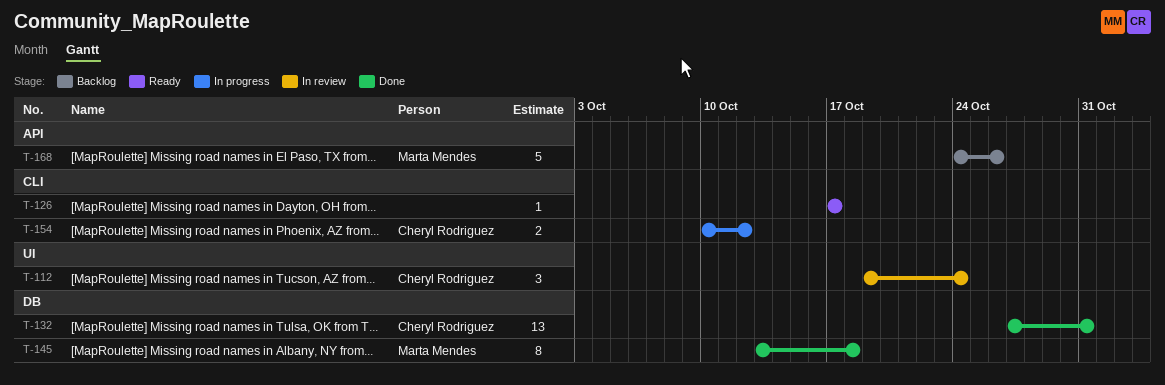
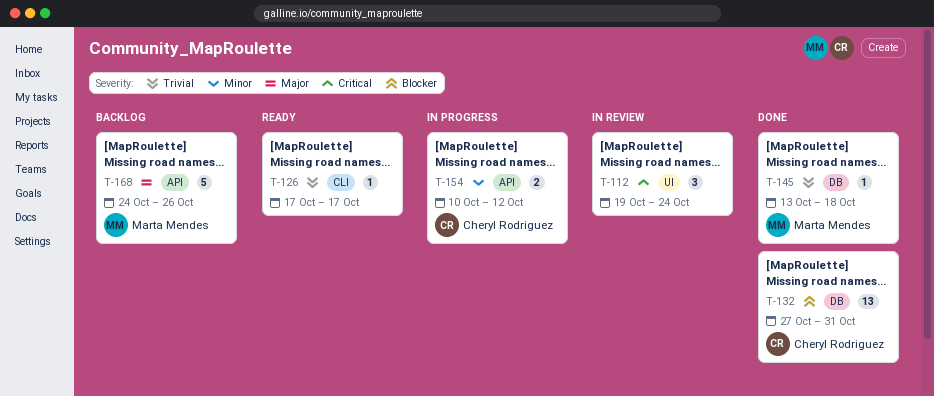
T-112, owner: Cheryl Rodriguez -> none
T-145, estimate: 8 -> 1
T-154, label: CLI -> API

